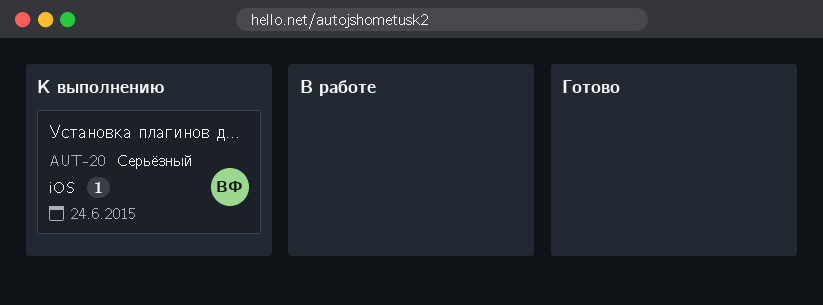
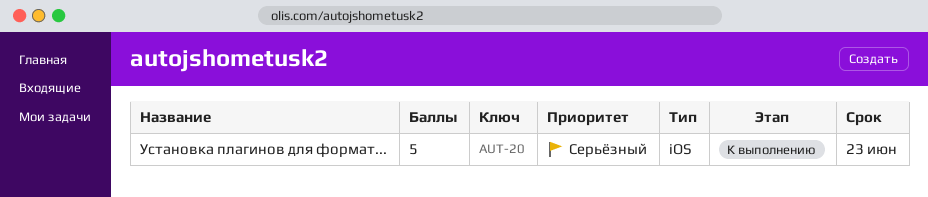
AUT-20, estimate: 1 -> 5
AUT-20, due: Jun 24 -> Jun 23

